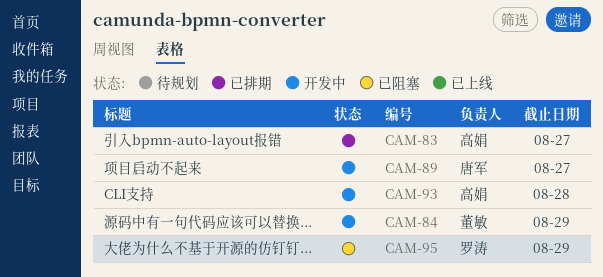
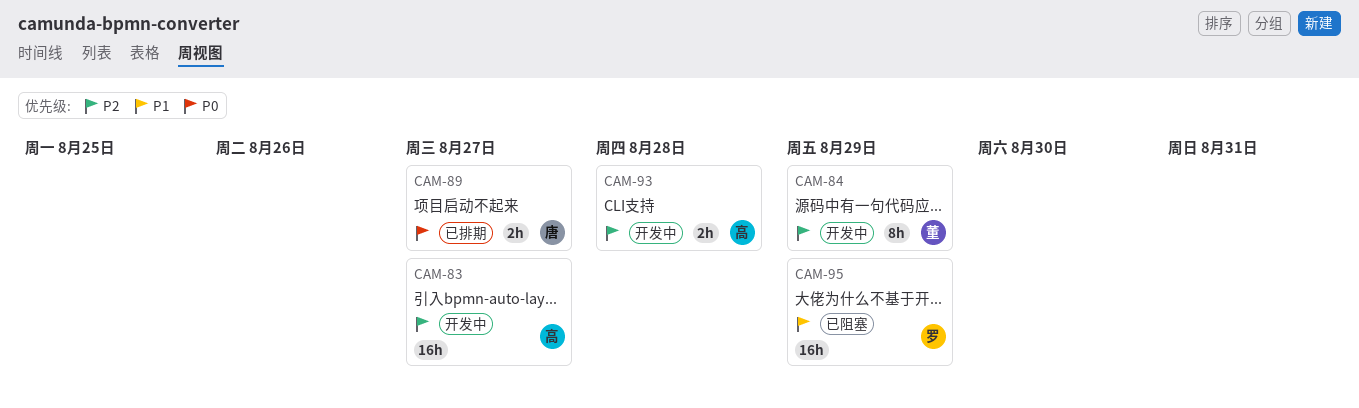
CAM-83, status: 已排期 -> 开发中
CAM-89, status: 开发中 -> 已排期

